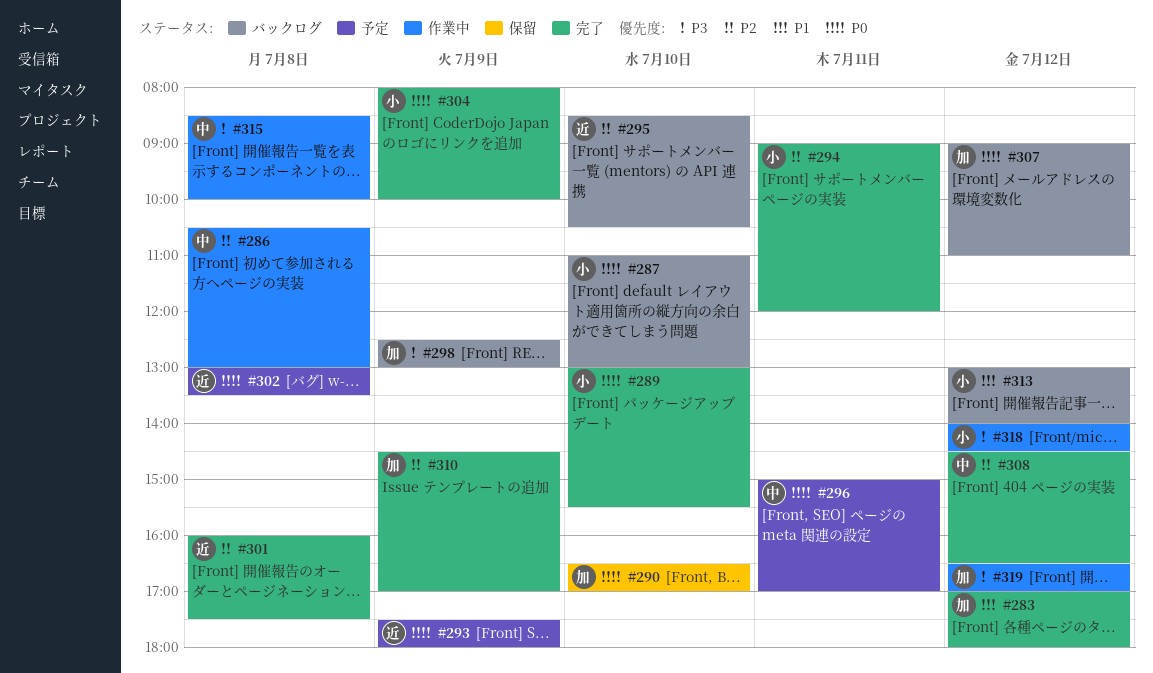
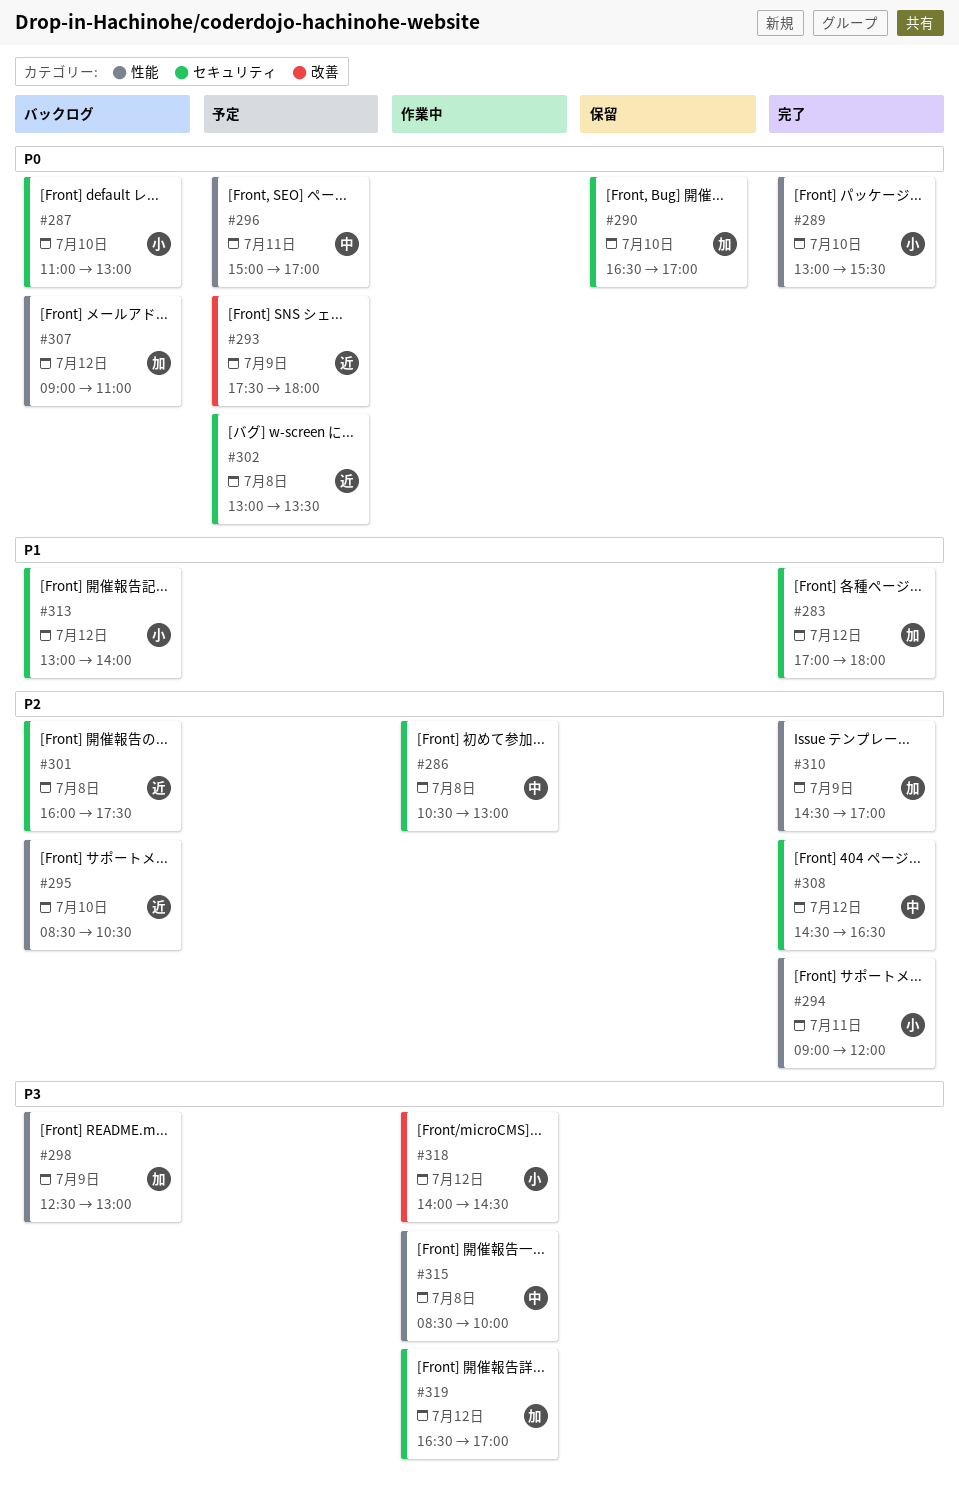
#301, status: 完了 -> バックログ
#304: present -> none

